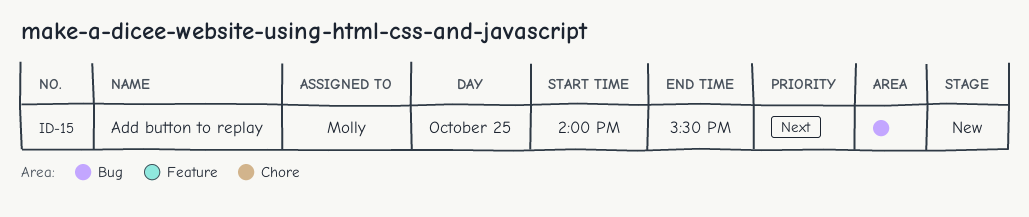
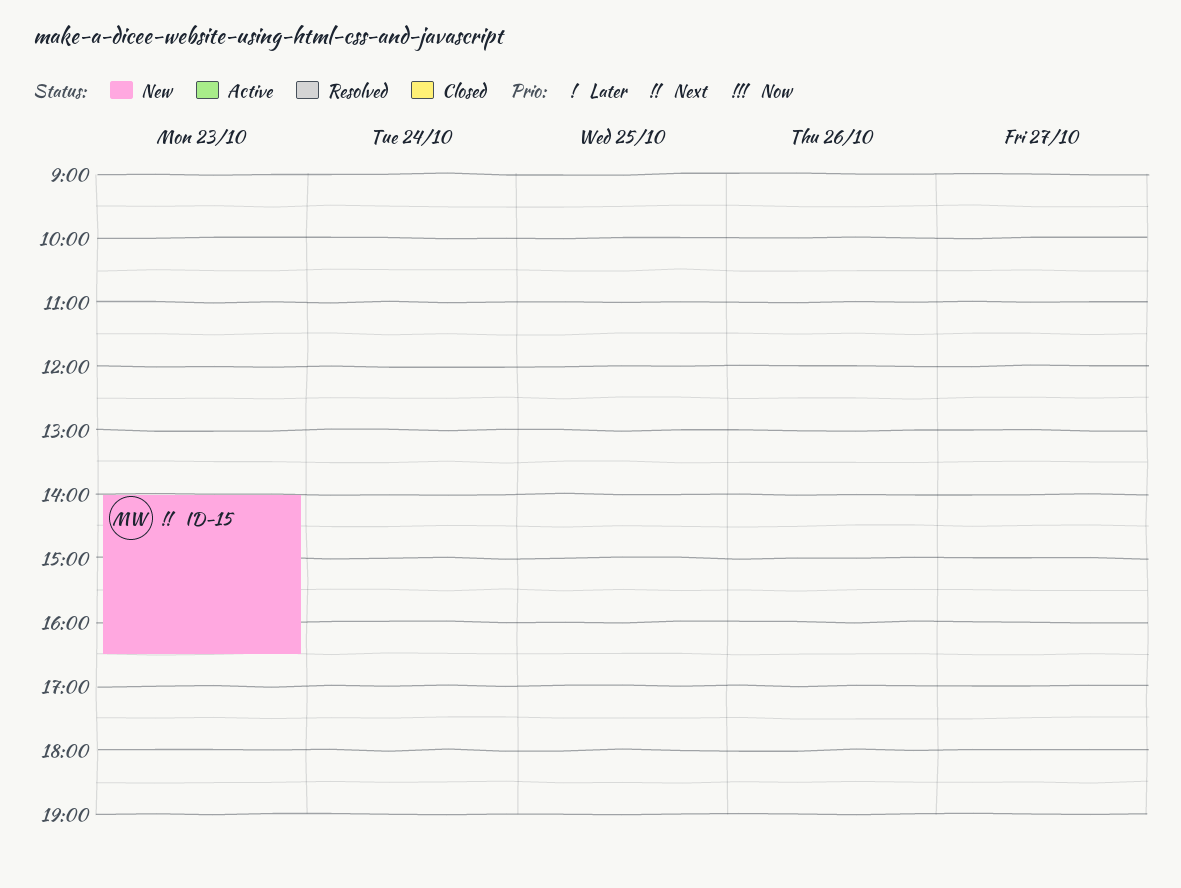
ID-15, day: Oct 25 -> Oct 23
ID-15, ends: 15:30 -> 16:30

